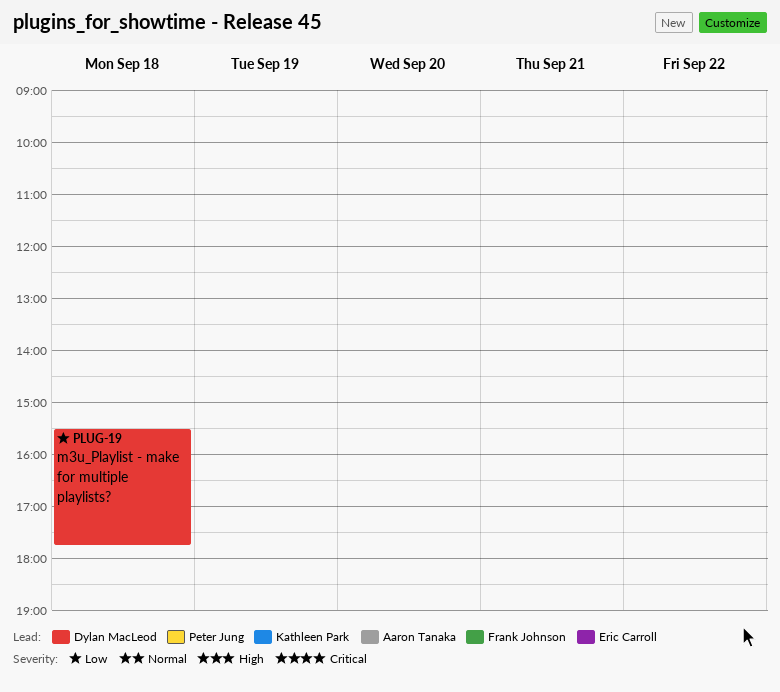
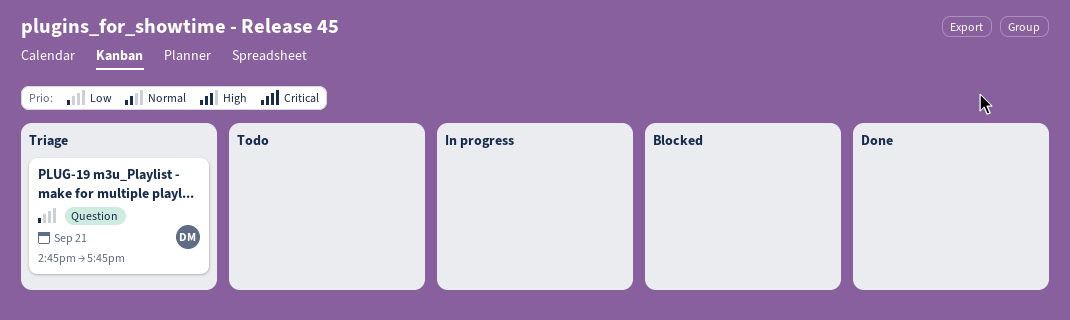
PLUG-19, day: Sep 18 -> Sep 21
PLUG-19, begins: 15:30 -> 14:45

